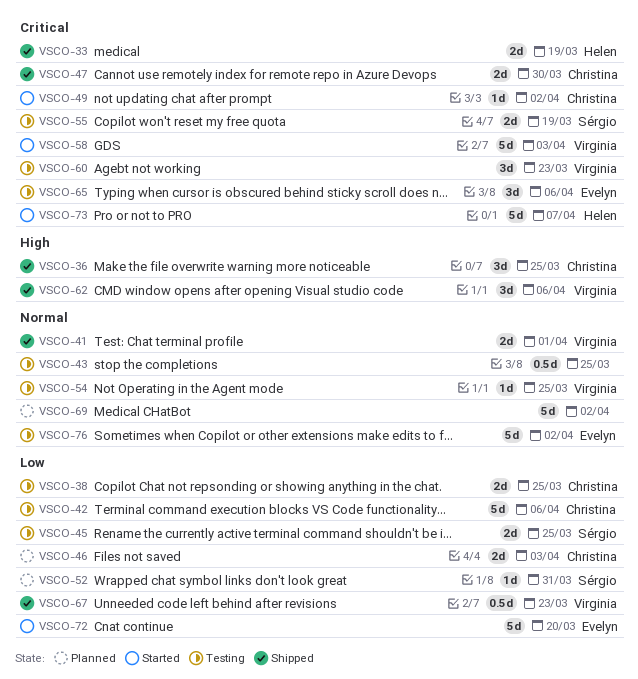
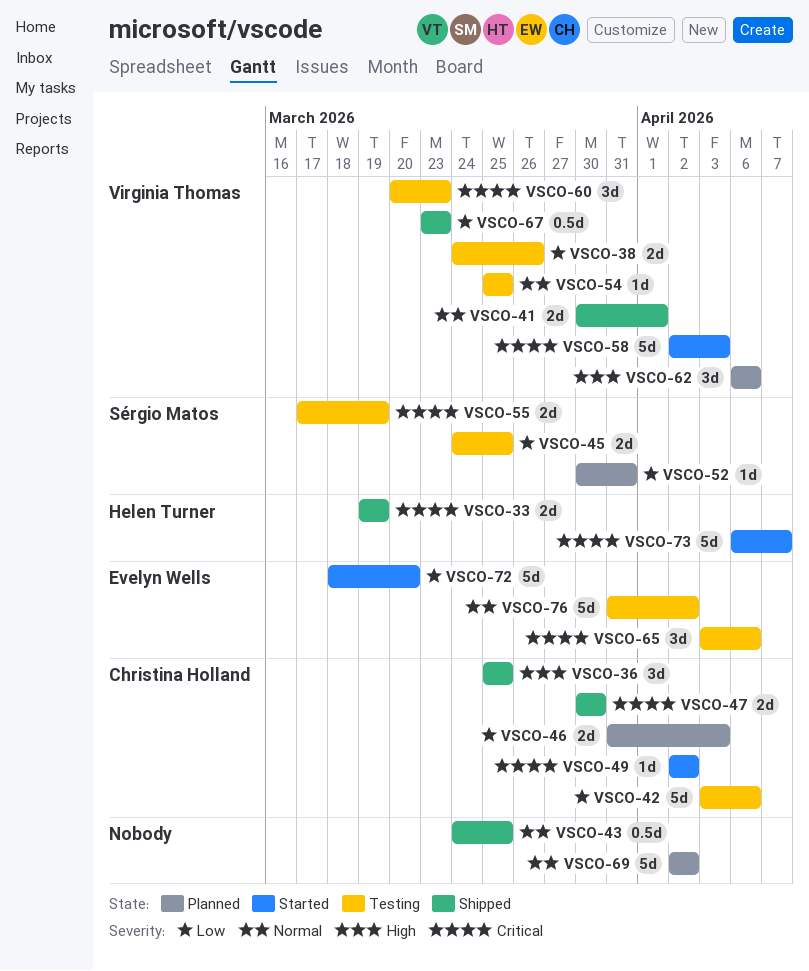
VSCO-38, owner: Christina Holland -> Virginia Thomas
VSCO-38, due: Mar 25 -> Mar 26
VSCO-43, status: Testing -> Shipped
VSCO-62, status: Shipped -> Planned

